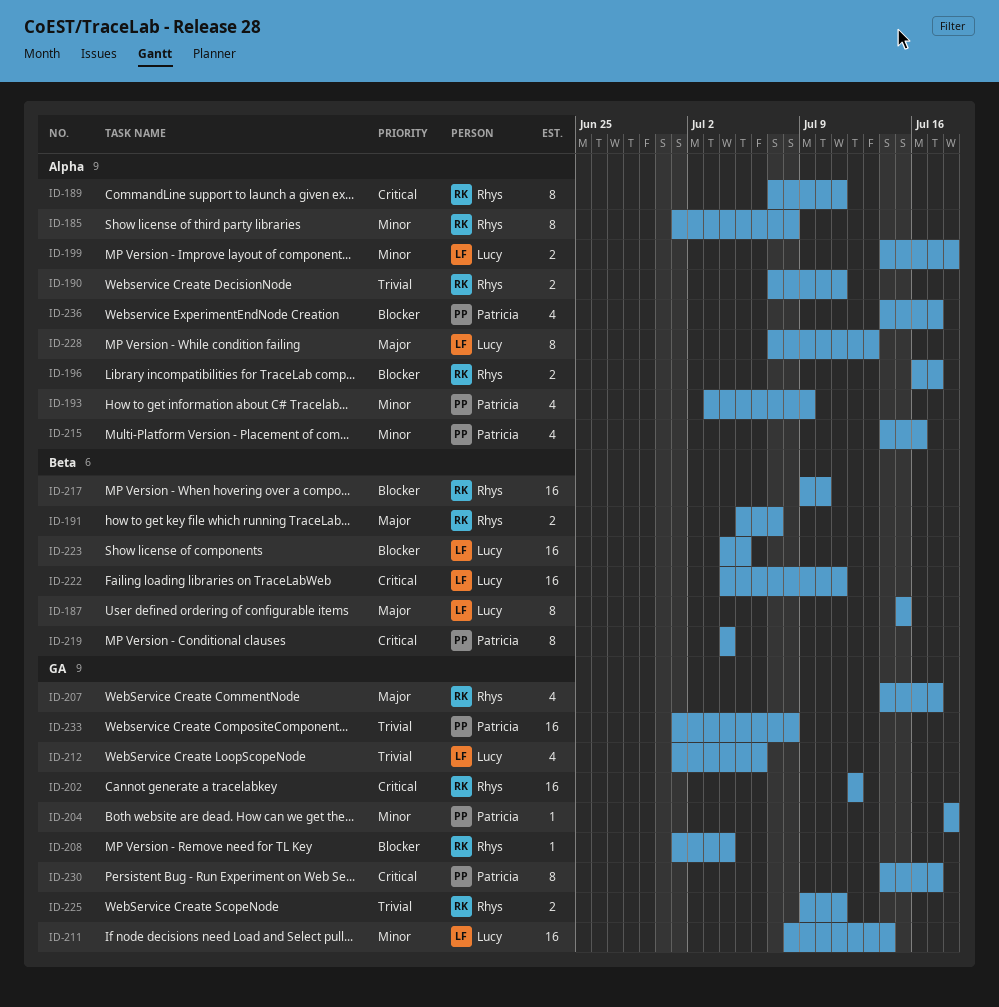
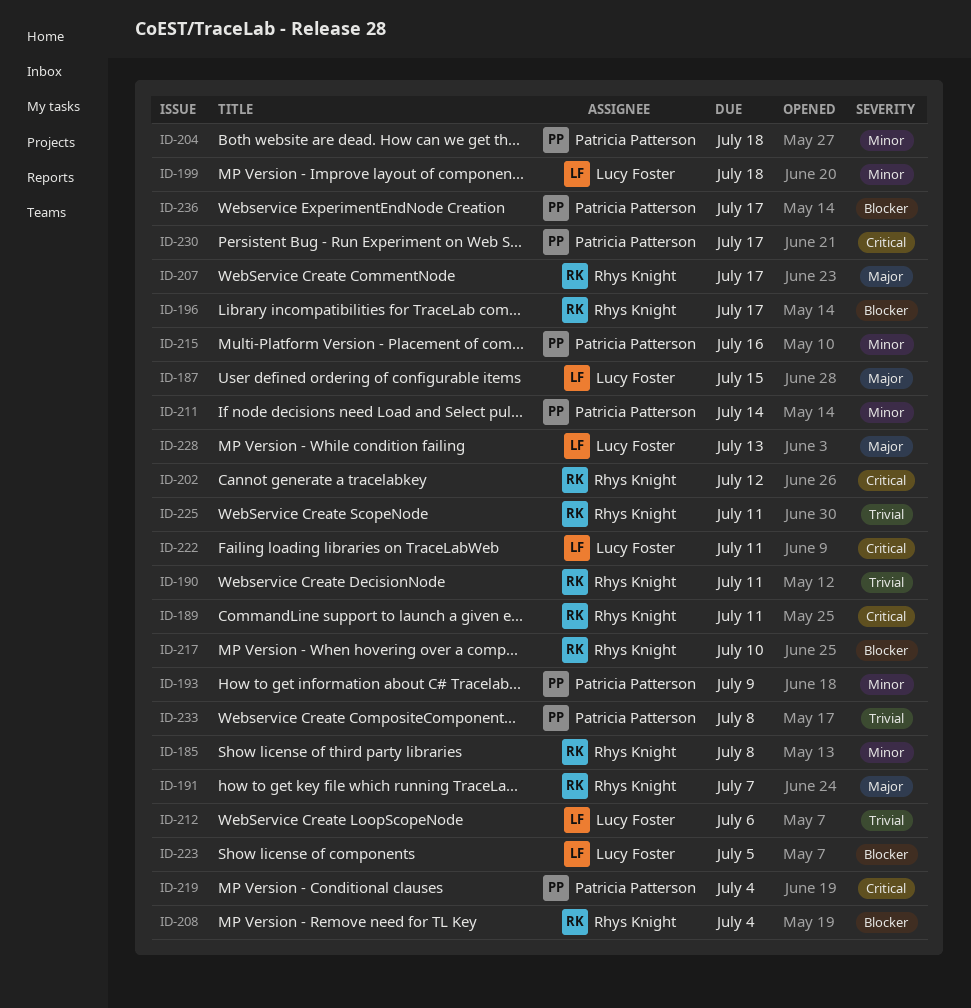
ID-211, owner: Lucy Foster -> Patricia Patterson

